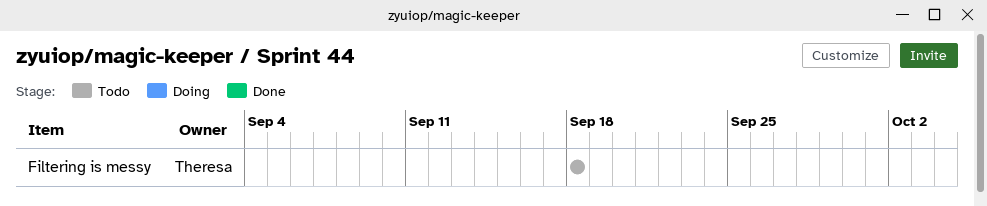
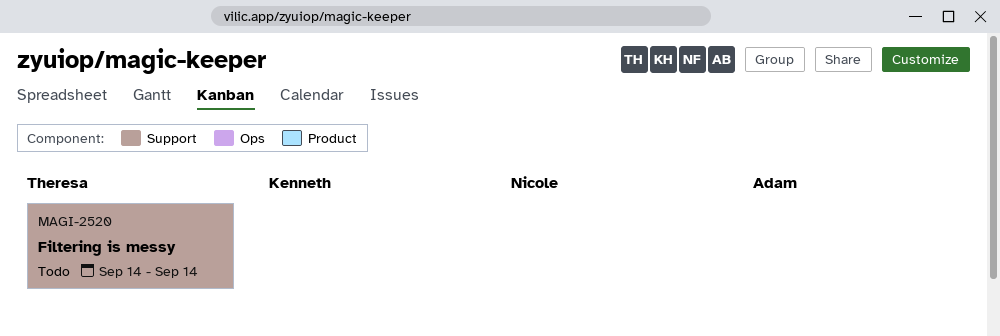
Filtering is messy, start: Sep 18 -> Sep 14
Filtering is messy, due: Sep 18 -> Sep 14

